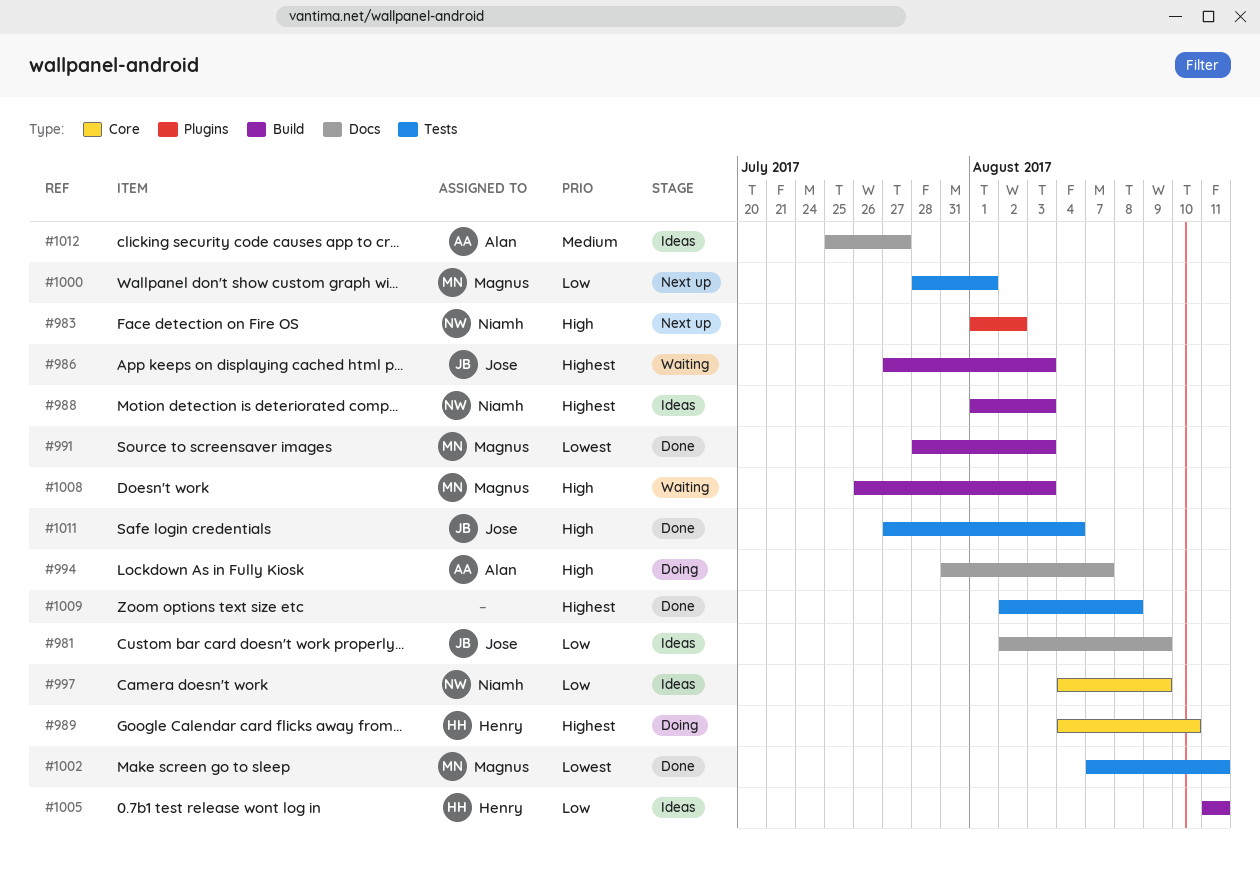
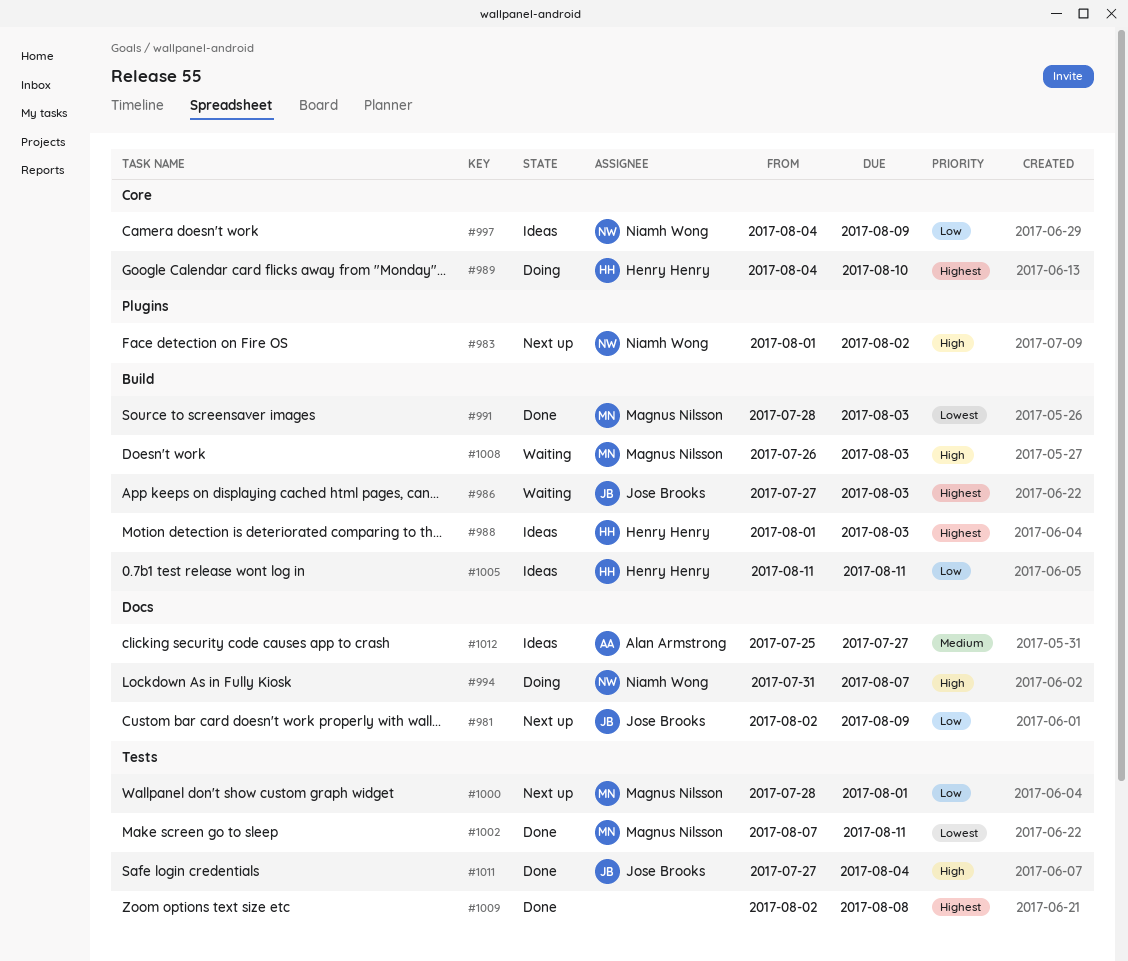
#981, status: Ideas -> Next up
#988, owner: Niamh Wong -> Henry Henry
#994, owner: Alan Armstrong -> Niamh Wong

